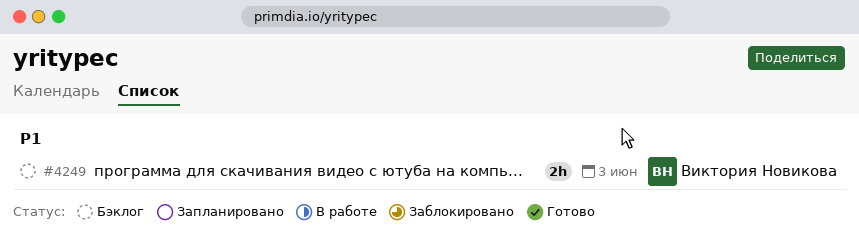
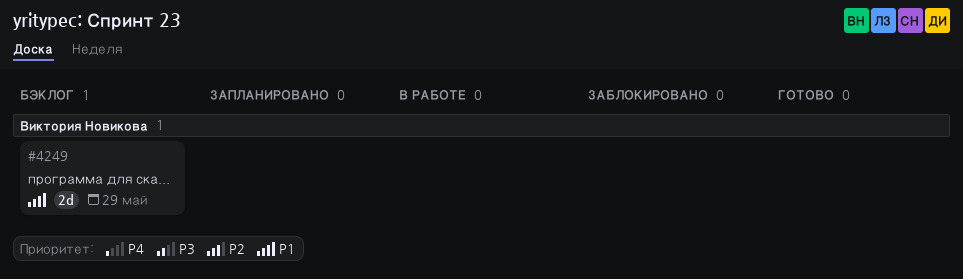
#4249, estimate: 2h -> 2d
#4249, due: Jun 3 -> May 29

